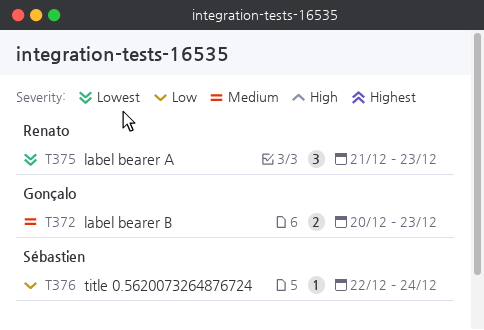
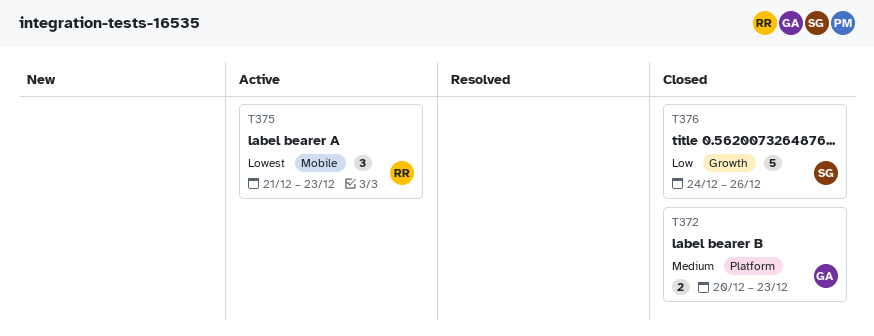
T376, estimate: 1 -> 5
T376, start: Dec 22 -> Dec 24
T376, due: Dec 24 -> Dec 26

